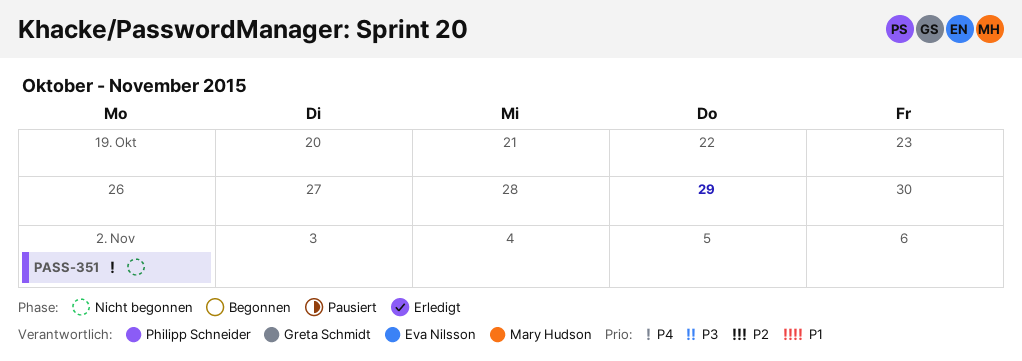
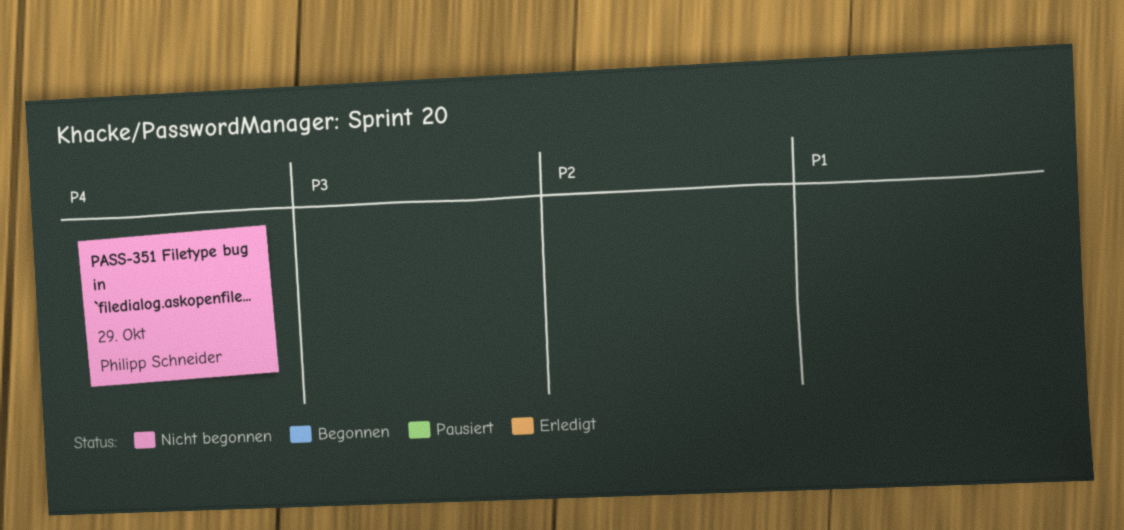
PASS-351, due: Nov 2 -> Oct 29

